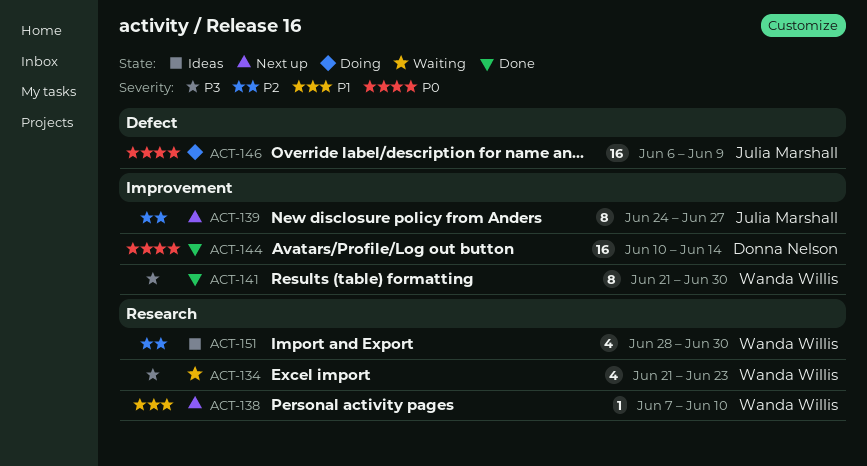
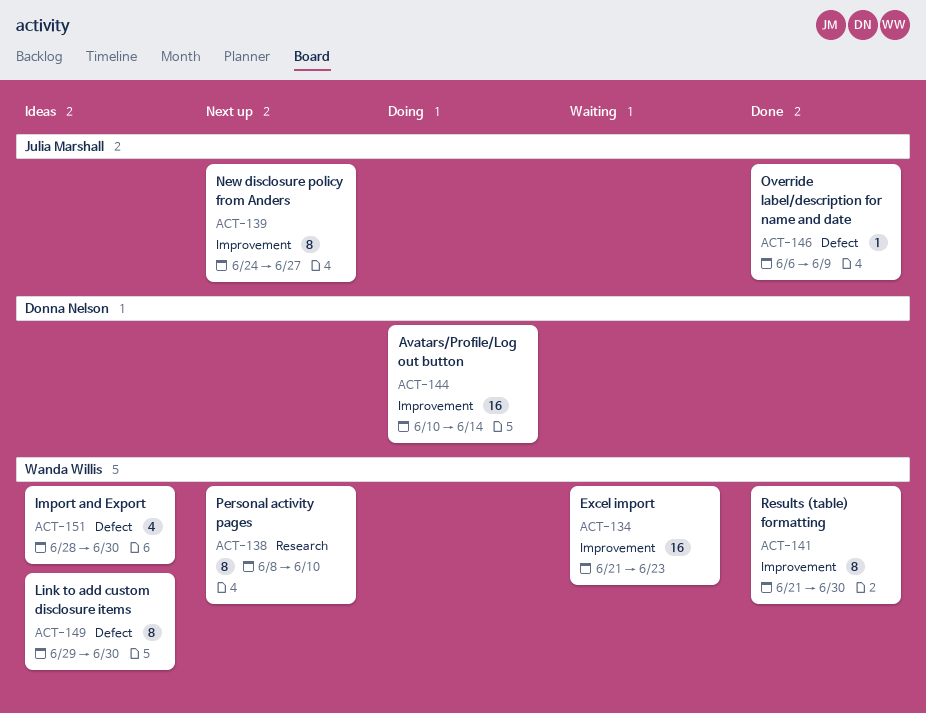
ACT-134, label: Research -> Improvement
ACT-134, estimate: 4 -> 16
ACT-138, estimate: 1 -> 8
ACT-138, start: Jun 7 -> Jun 8
ACT-144, status: Done -> Doing
ACT-146, status: Doing -> Done
ACT-146, estimate: 16 -> 1
ACT-149: none -> present
ACT-151, label: Research -> Defect

